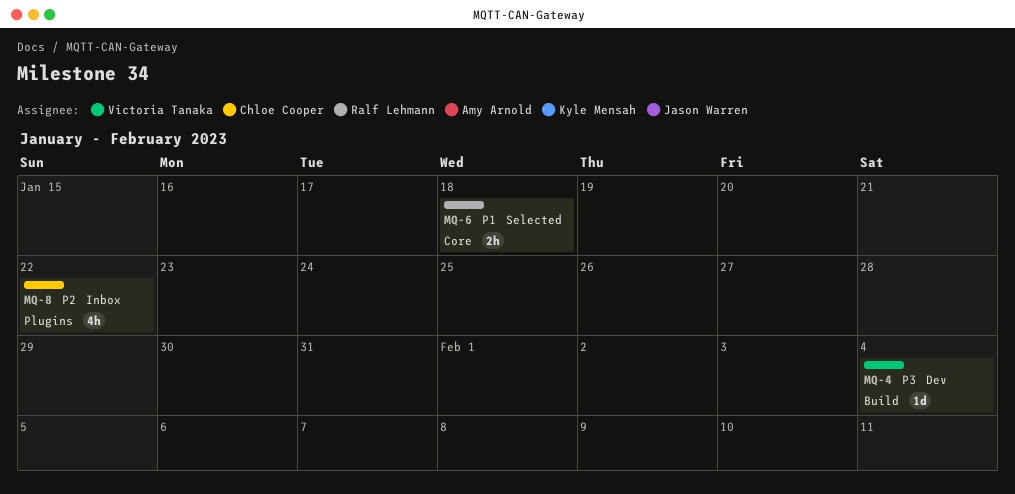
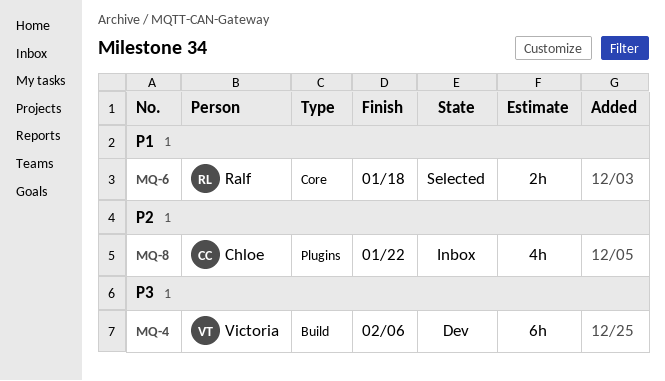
MQ-4, estimate: 1d -> 6h
MQ-4, due: Feb 4 -> Feb 6

